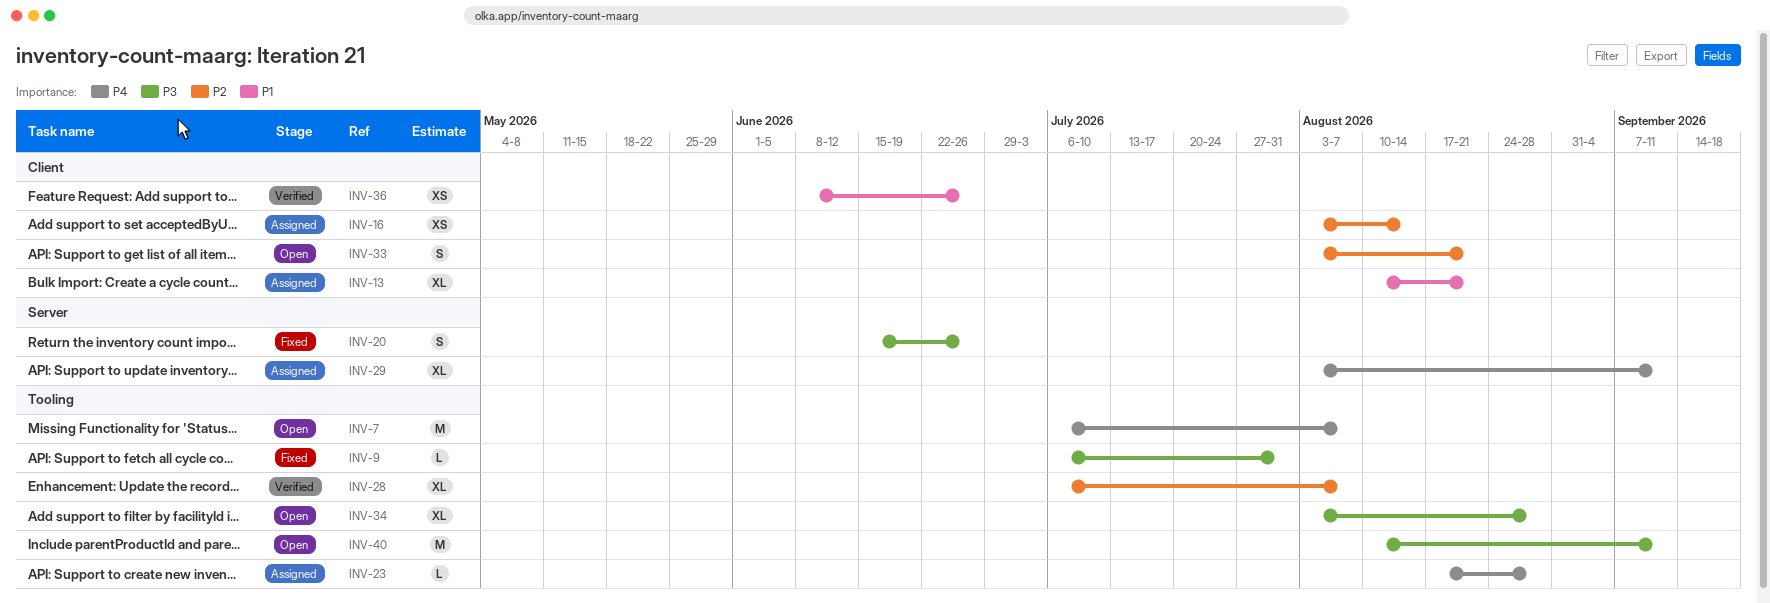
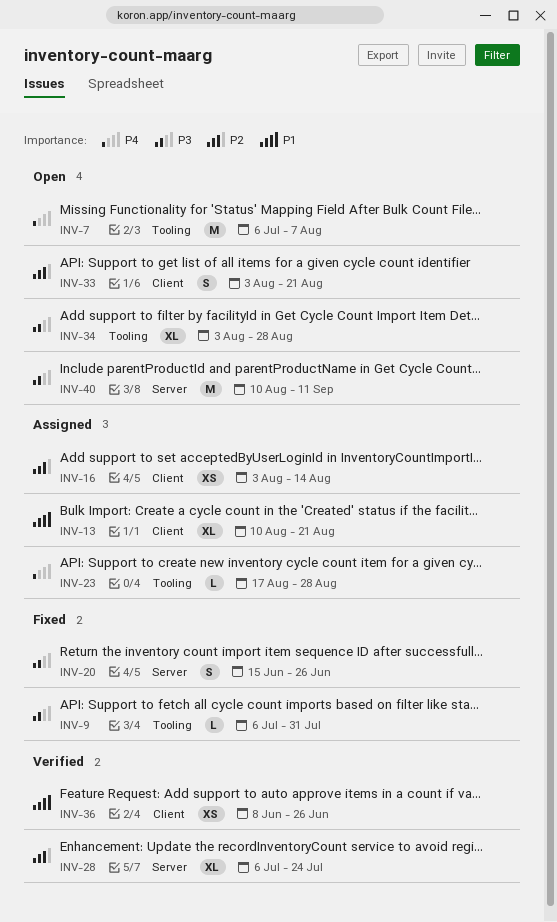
INV-28, label: Tooling -> Server
INV-28, due: Aug 7 -> Jul 24
INV-29: present -> none
INV-40, label: Tooling -> Server

